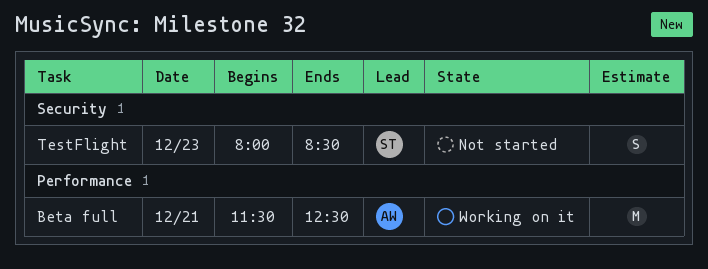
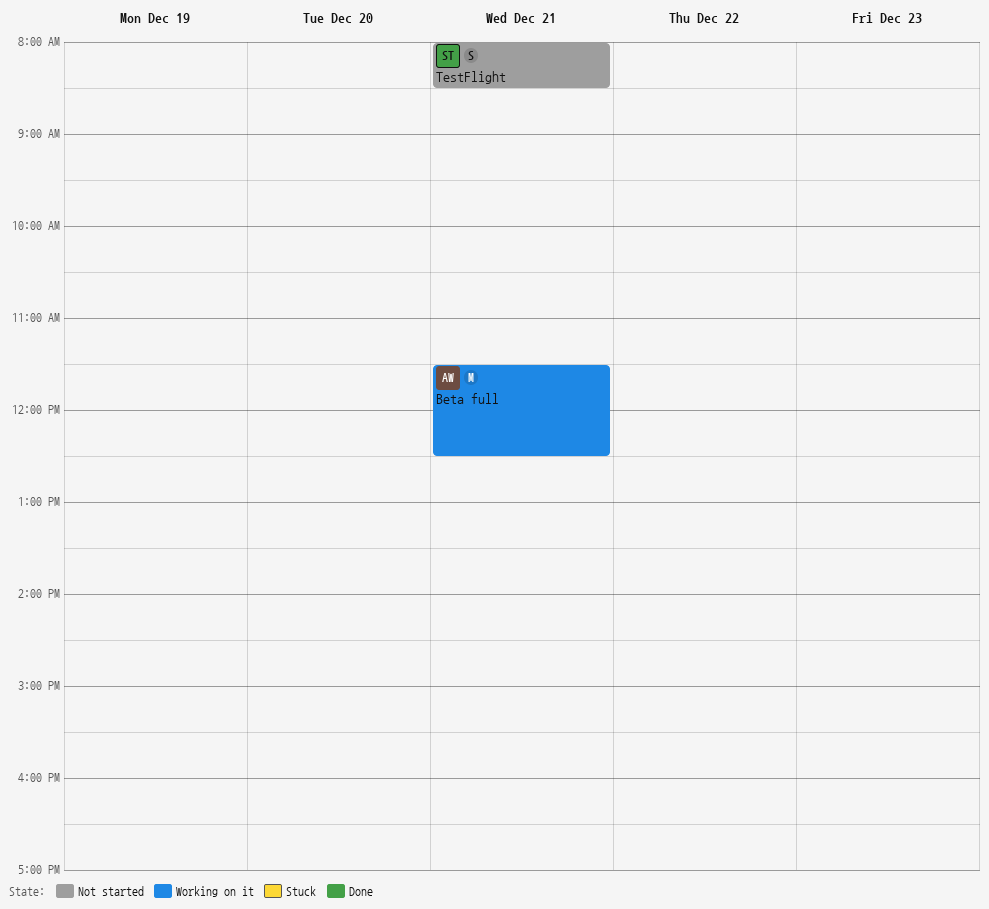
TestFlight, day: Dec 23 -> Dec 21

